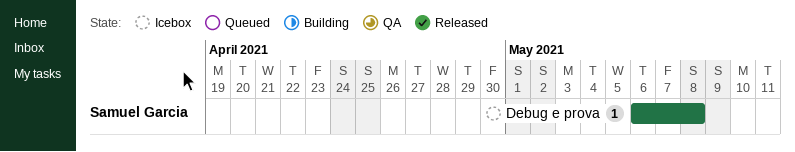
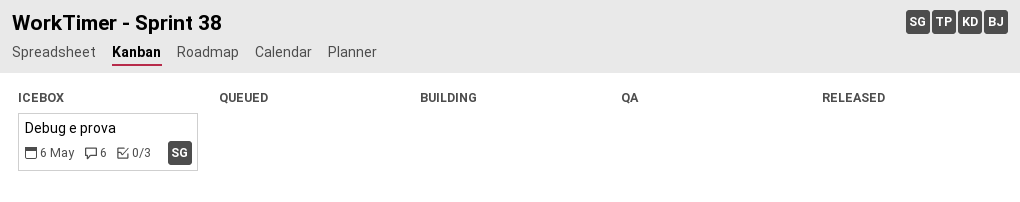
Debug e prova, due: May 8 -> May 6

